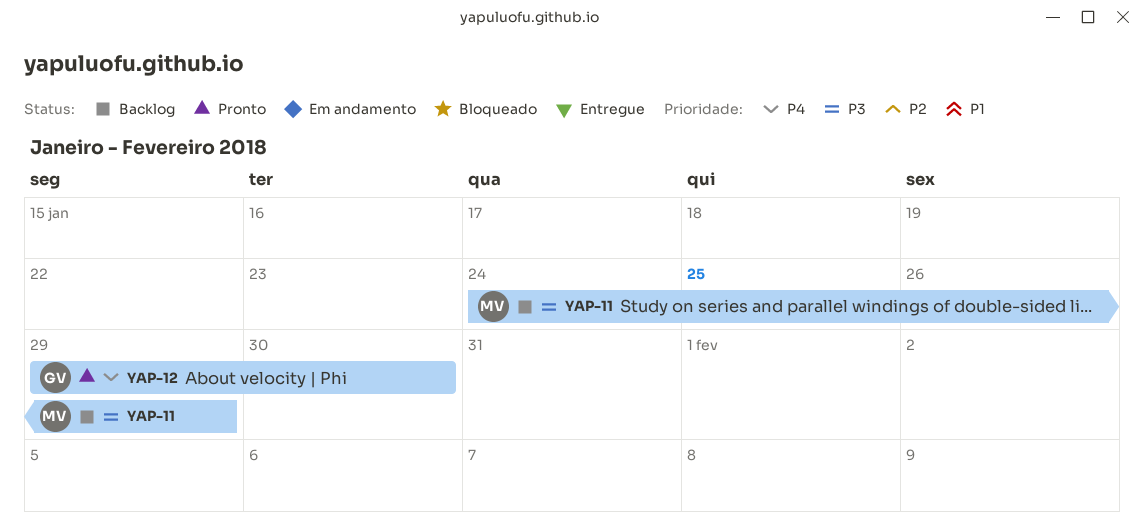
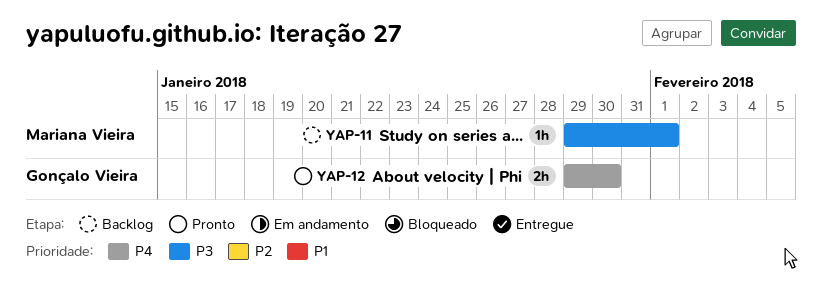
YAP-11, start: Jan 24 -> Jan 29
YAP-11, due: Jan 29 -> Feb 1

